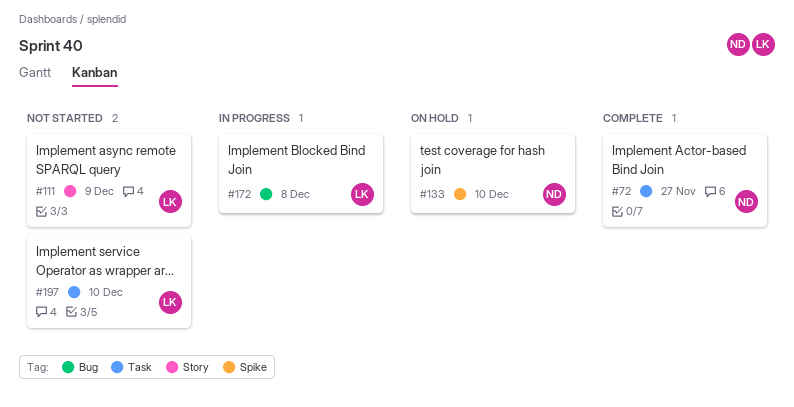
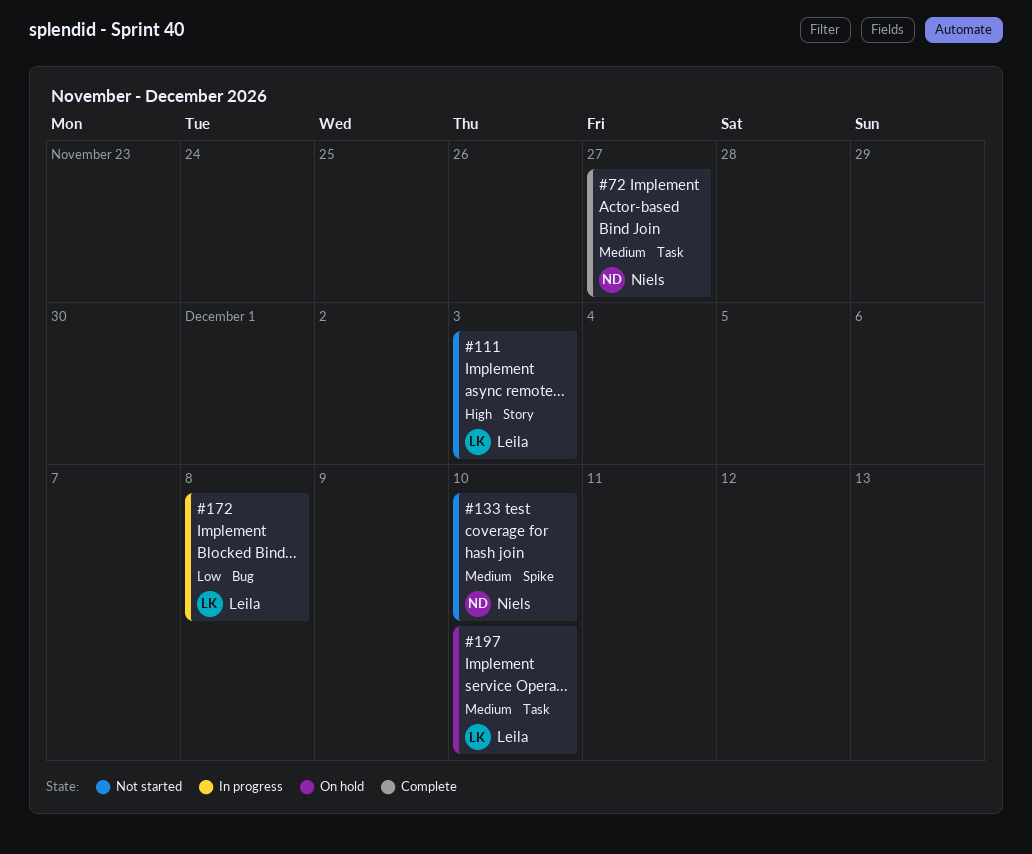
#111, due: Dec 9 -> Dec 3
#133, status: On hold -> Not started
#197, status: Not started -> On hold

